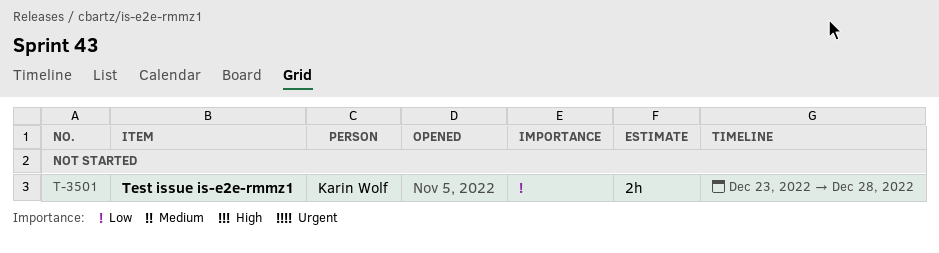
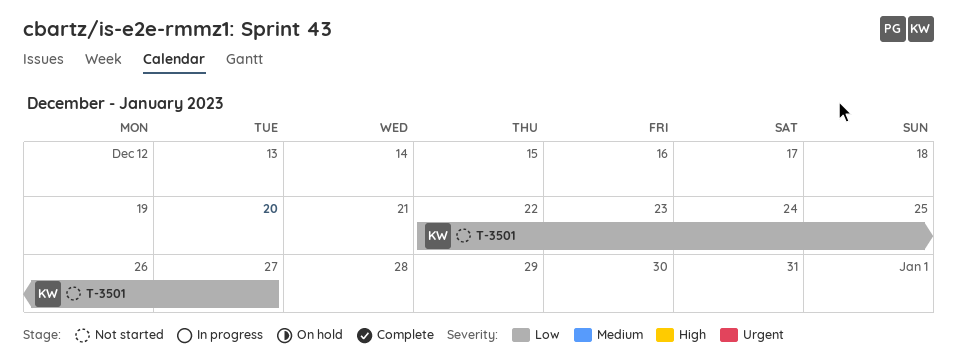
T-3501, start: Dec 23 -> Dec 22
T-3501, due: Dec 28 -> Dec 27

